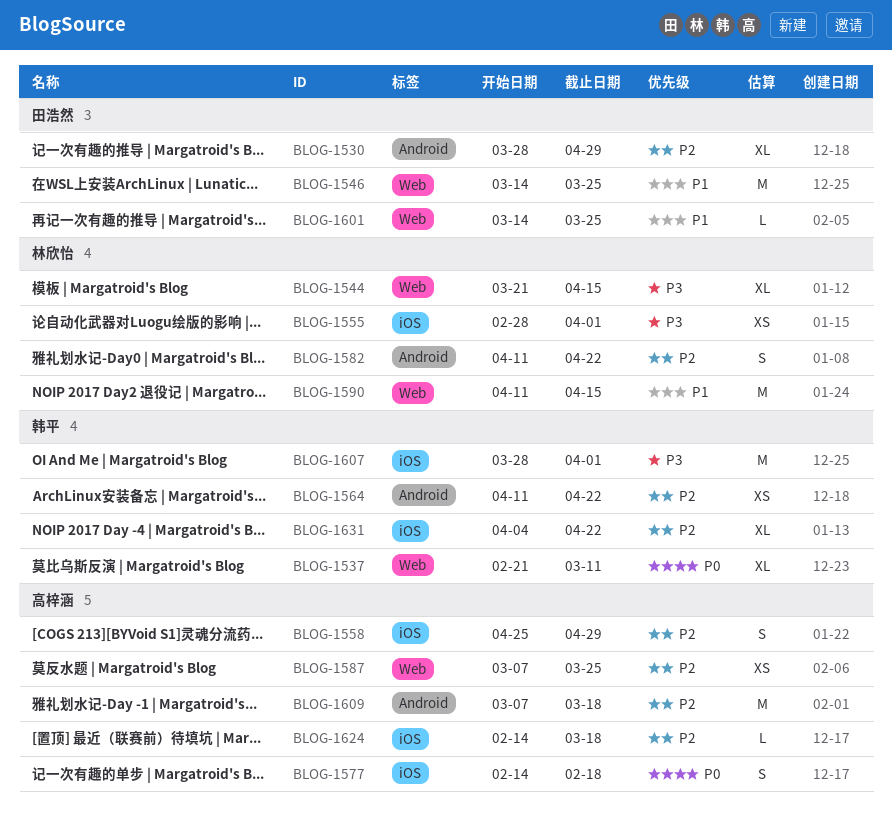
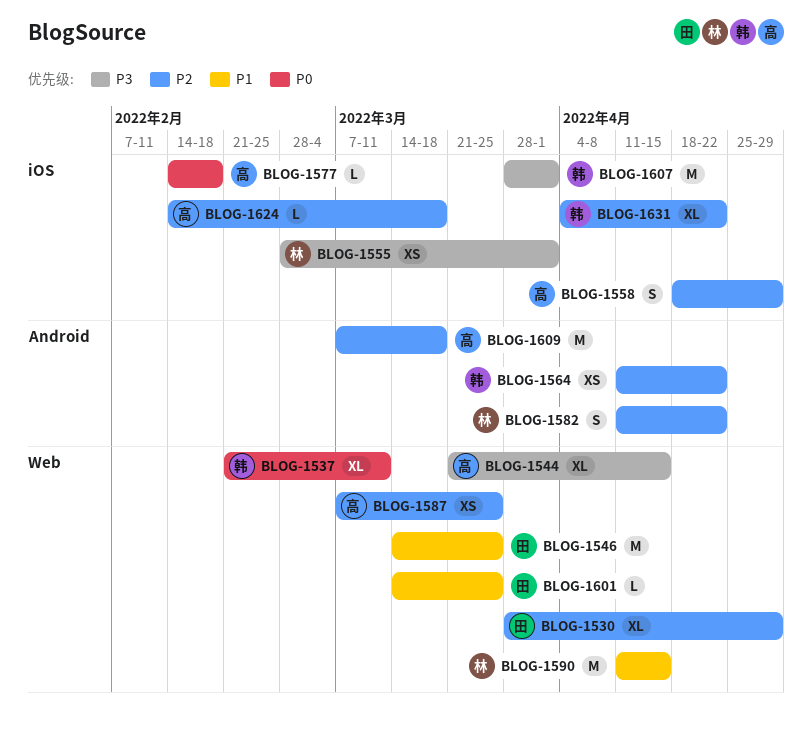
BLOG-1530, label: Android -> Web
BLOG-1544, owner: 林欣怡 -> 高梓涵
BLOG-1558, start: Apr 25 -> Apr 18
BLOG-1577, estimate: S -> L

